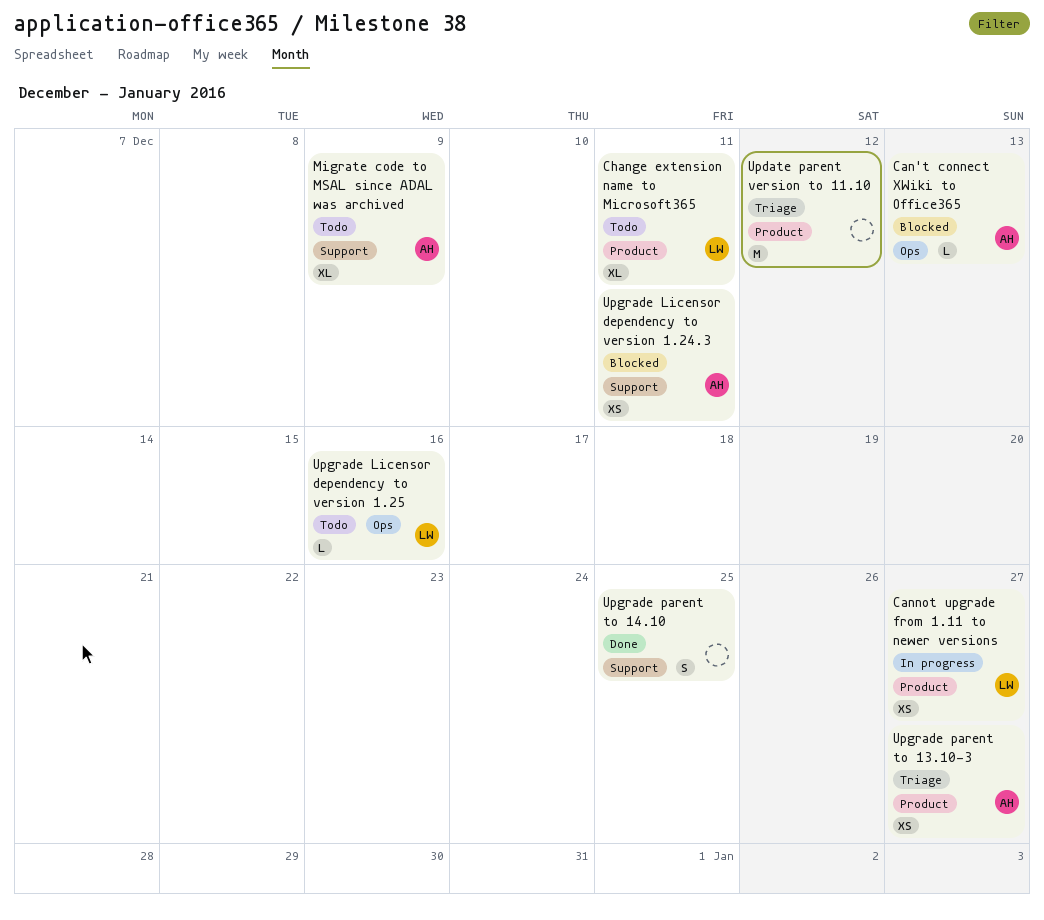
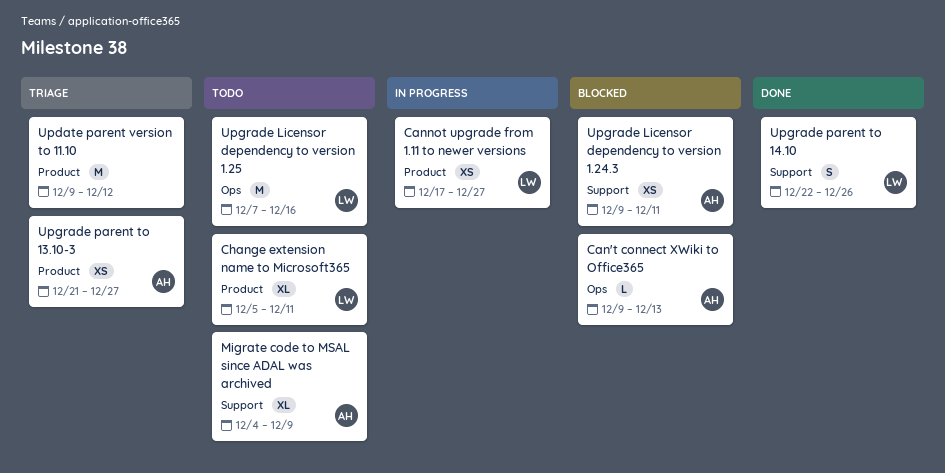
Upgrade Licensor dependency to version 1.25, estimate: L -> M
Upgrade parent to 14.10, owner: none -> LW
Upgrade parent to 14.10, due: Dec 25 -> Dec 26

